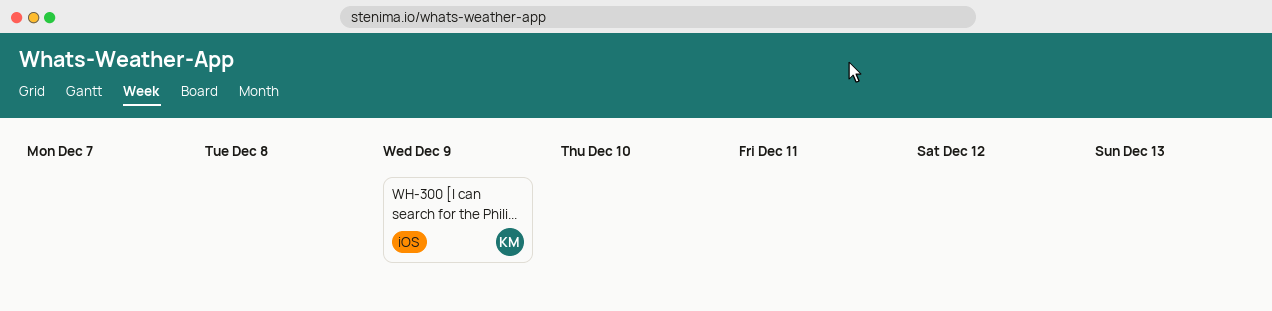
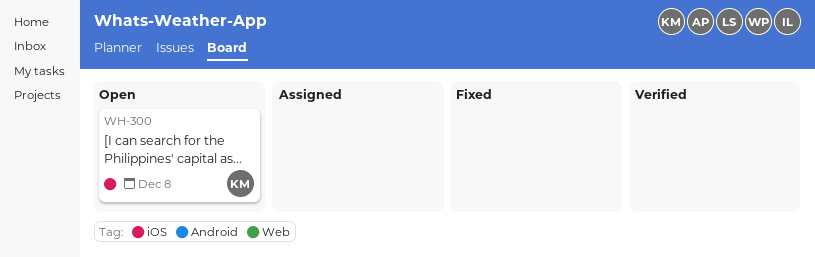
WH-300, due: Dec 9 -> Dec 8

